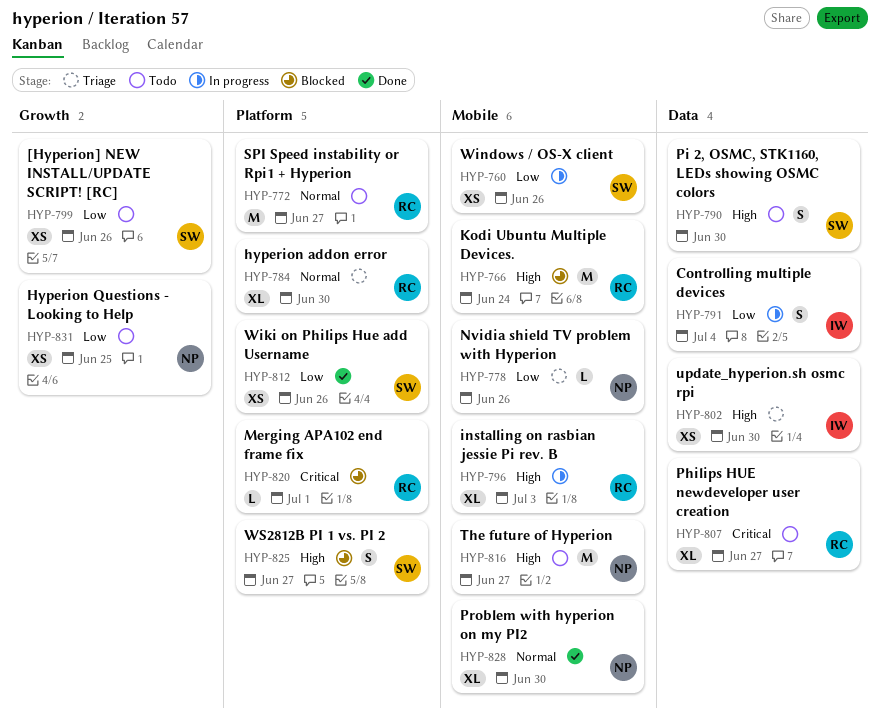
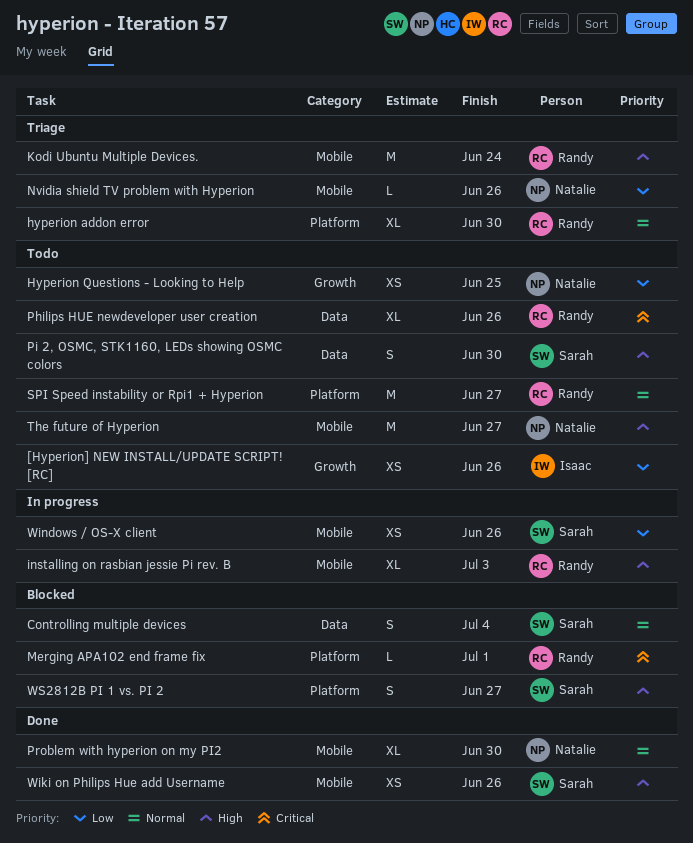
[Hyperion] NEW INSTALL/UPDATE SCRIPT! [RC], owner: Sarah -> Isaac
Controlling multiple devices, status: In progress -> Blocked
Controlling multiple devices, owner: Isaac -> Sarah
Controlling multiple devices, priority: Low -> Normal
Kodi Ubuntu Multiple Devices., status: Blocked -> Triage
Philips HUE newdeveloper user creation, due: Jun 27 -> Jun 26
update_hyperion.sh osmc rpi: present -> none
Wiki on Philips Hue add Username, priority: Low -> High
Wiki on Philips Hue add Username, label: Platform -> Mobile

